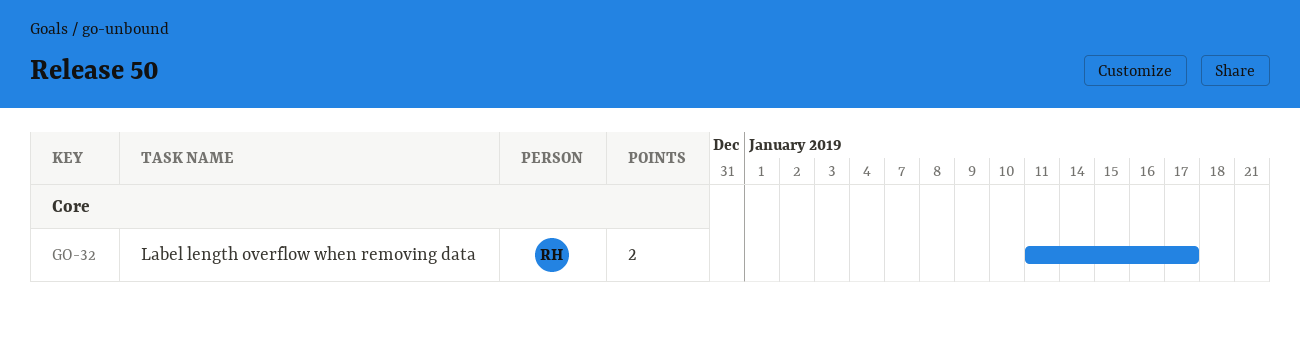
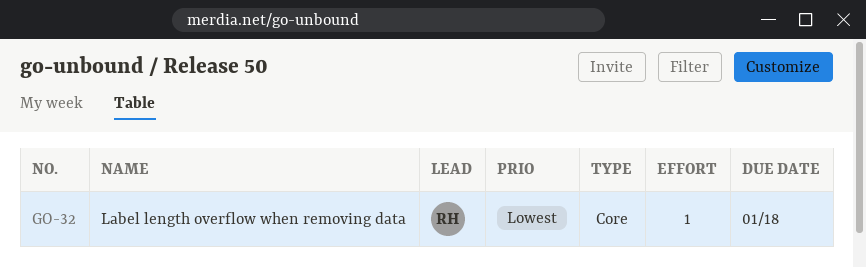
GO-32, estimate: 2 -> 1
GO-32, due: Jan 17 -> Jan 18

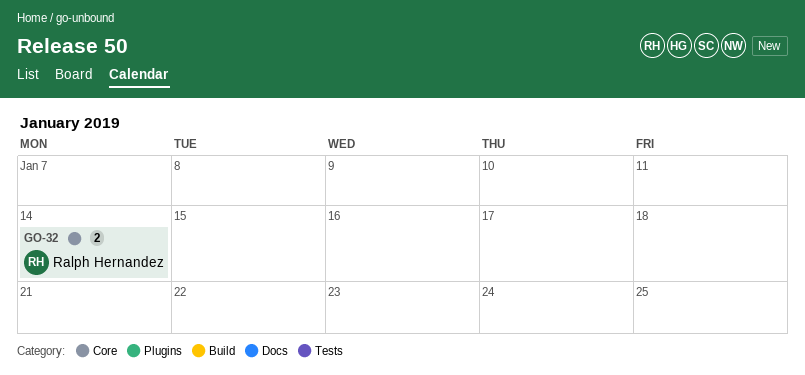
GO-32, estimate: 1 -> 2
GO-32, due: Jan 18 -> Jan 14

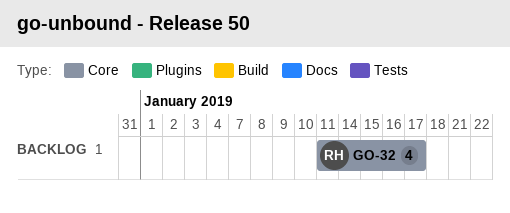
GO-32, estimate: 2 -> 4
GO-32, due: Jan 14 -> Jan 17

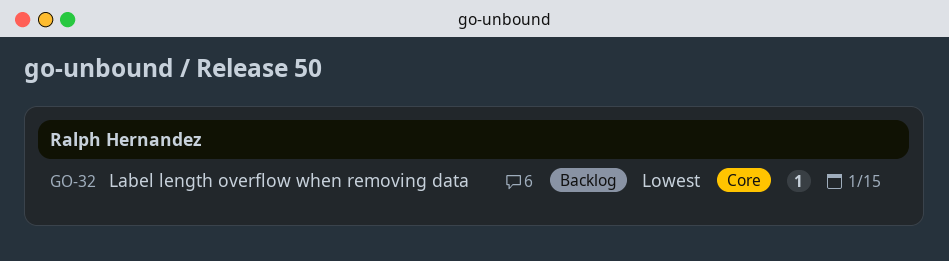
GO-32, estimate: 4 -> 1
GO-32, due: Jan 17 -> Jan 15

